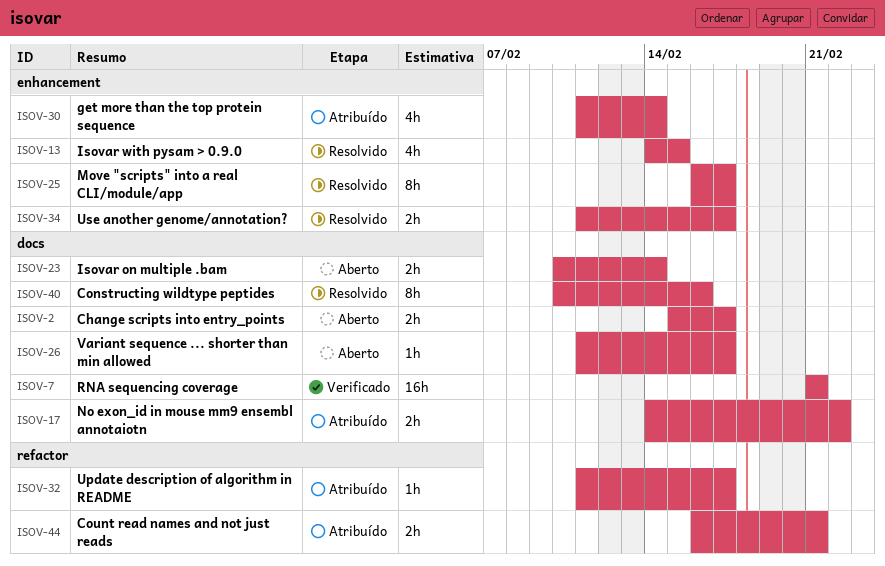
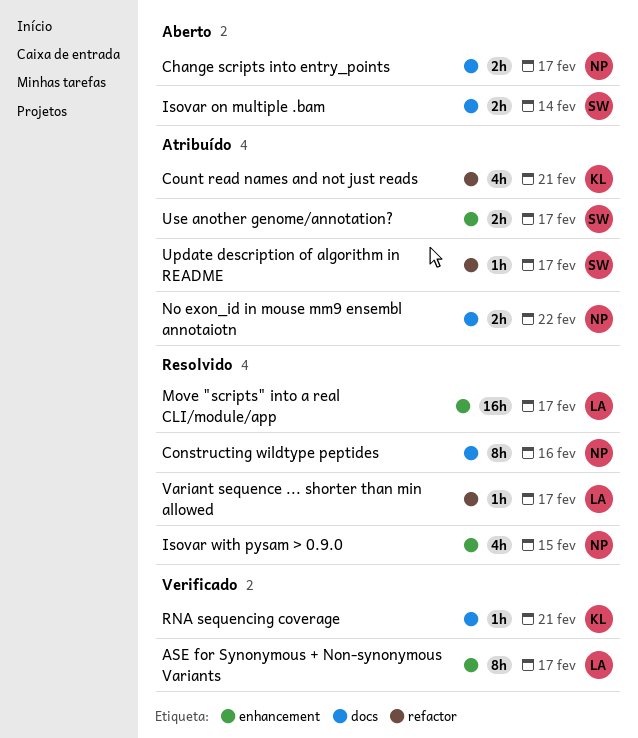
ASE for Synonymous + Non-synonymous Variants: none -> present
Count read names and not just reads, estimate: 2h -> 4h
get more than the top protein sequence: present -> none
Move "scripts" into a real CLI/module/app, estimate: 8h -> 16h
RNA sequencing coverage, estimate: 16h -> 1h
Use another genome/annotation?, status: Resolvido -> Atribuído
Variant sequence ... shorter than min allowed, status: Aberto -> Resolvido
Variant sequence ... shorter than min allowed, label: docs -> refactor

